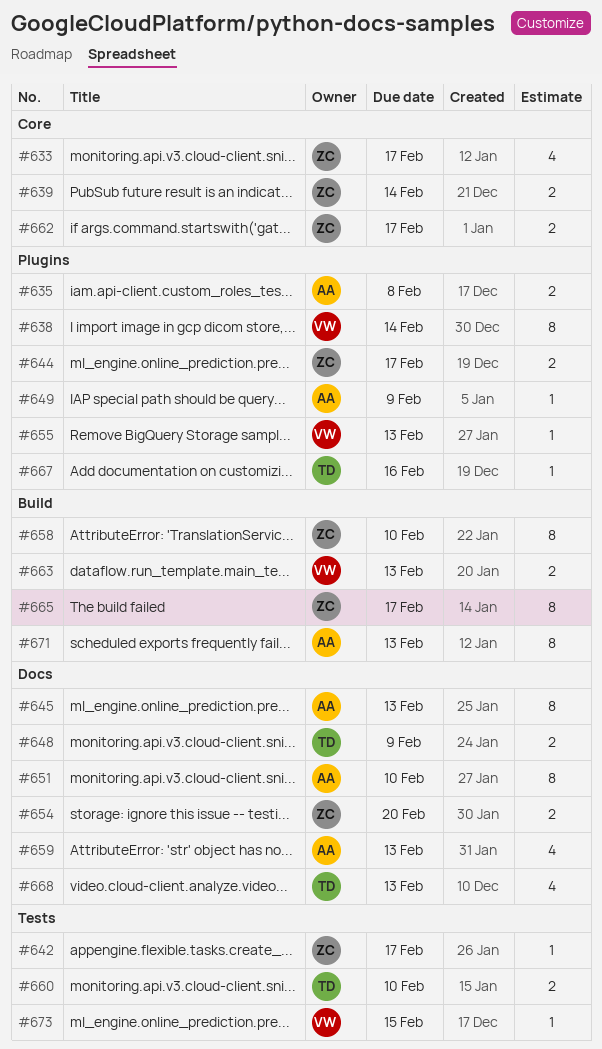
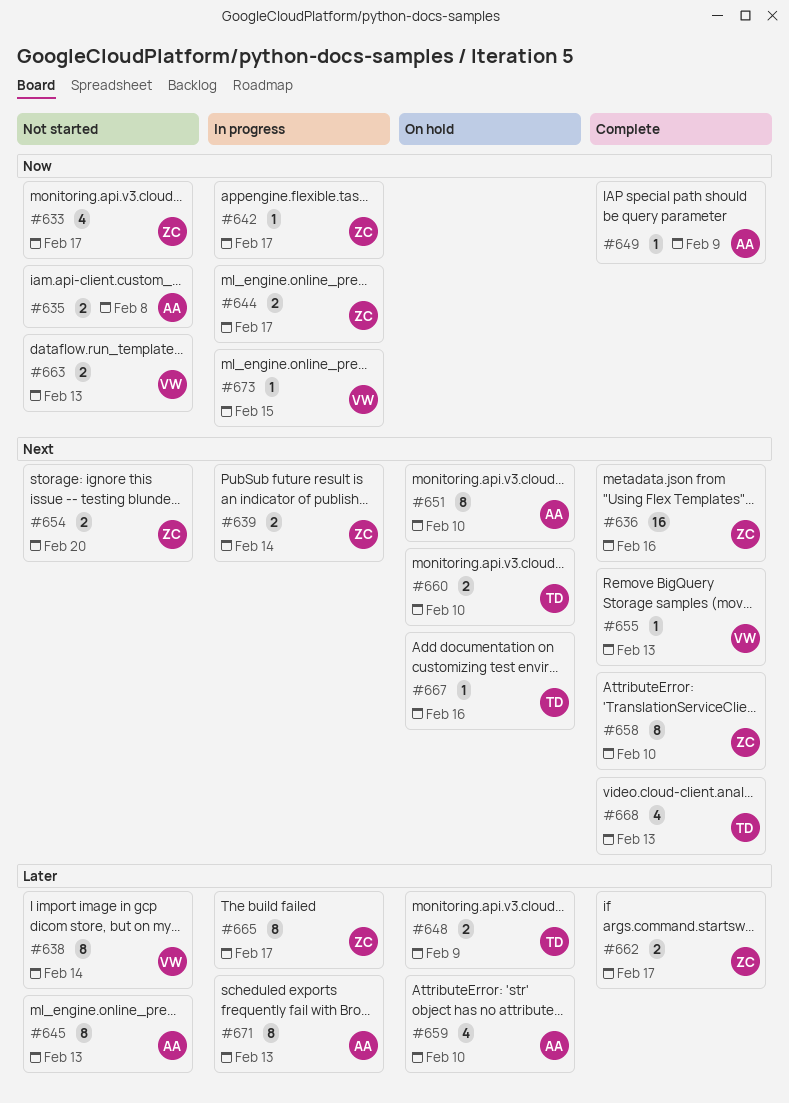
#636: none -> present
#659, due: Feb 13 -> Feb 10

